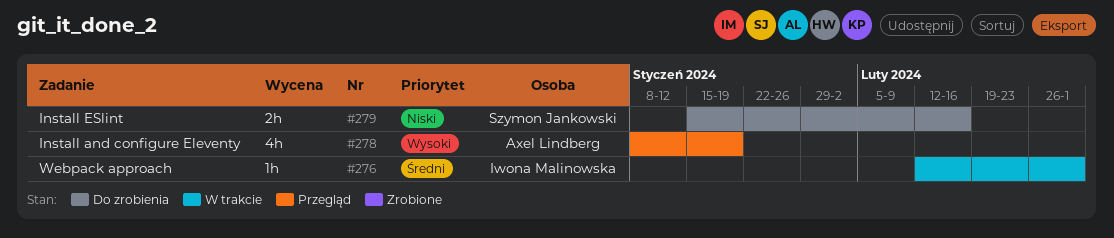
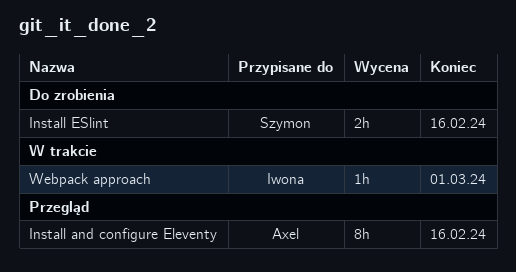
Install and configure Eleventy, estimate: 4h -> 8h
Install and configure Eleventy, due: Jan 19 -> Feb 16

